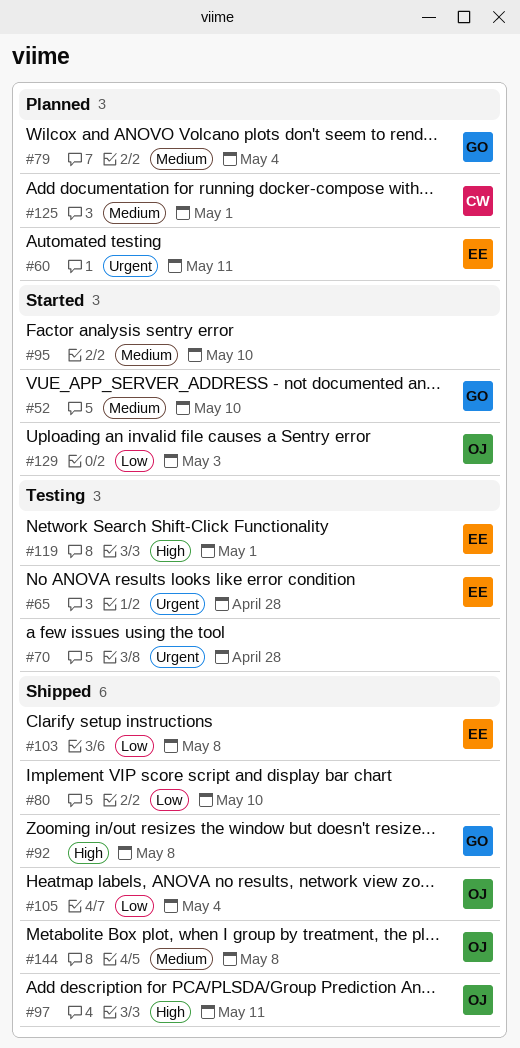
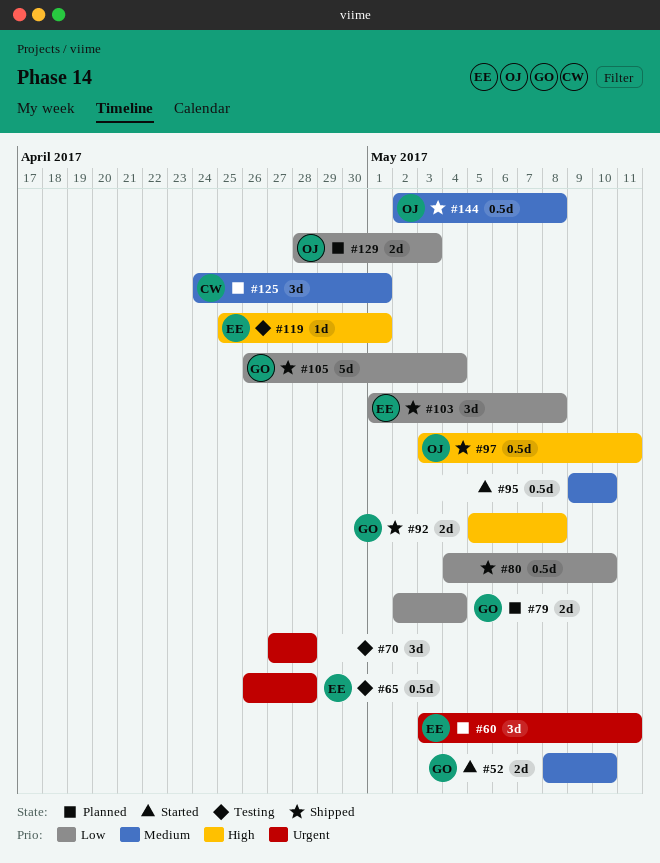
#79, priority: Medium -> Low
#105, owner: OJ -> GO
#129, status: Started -> Planned

